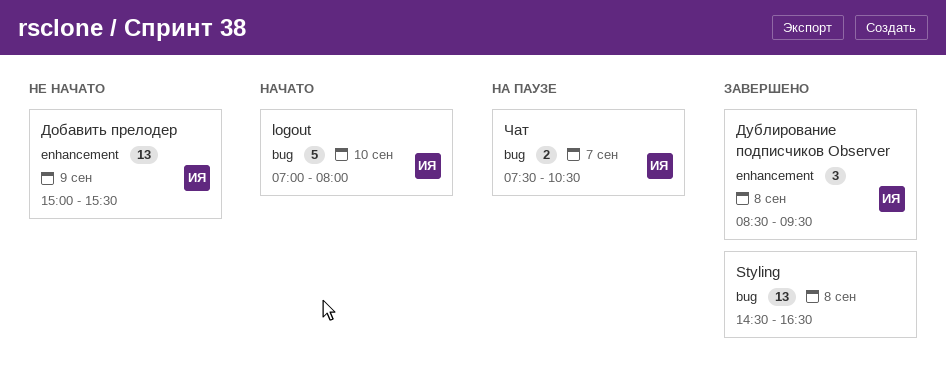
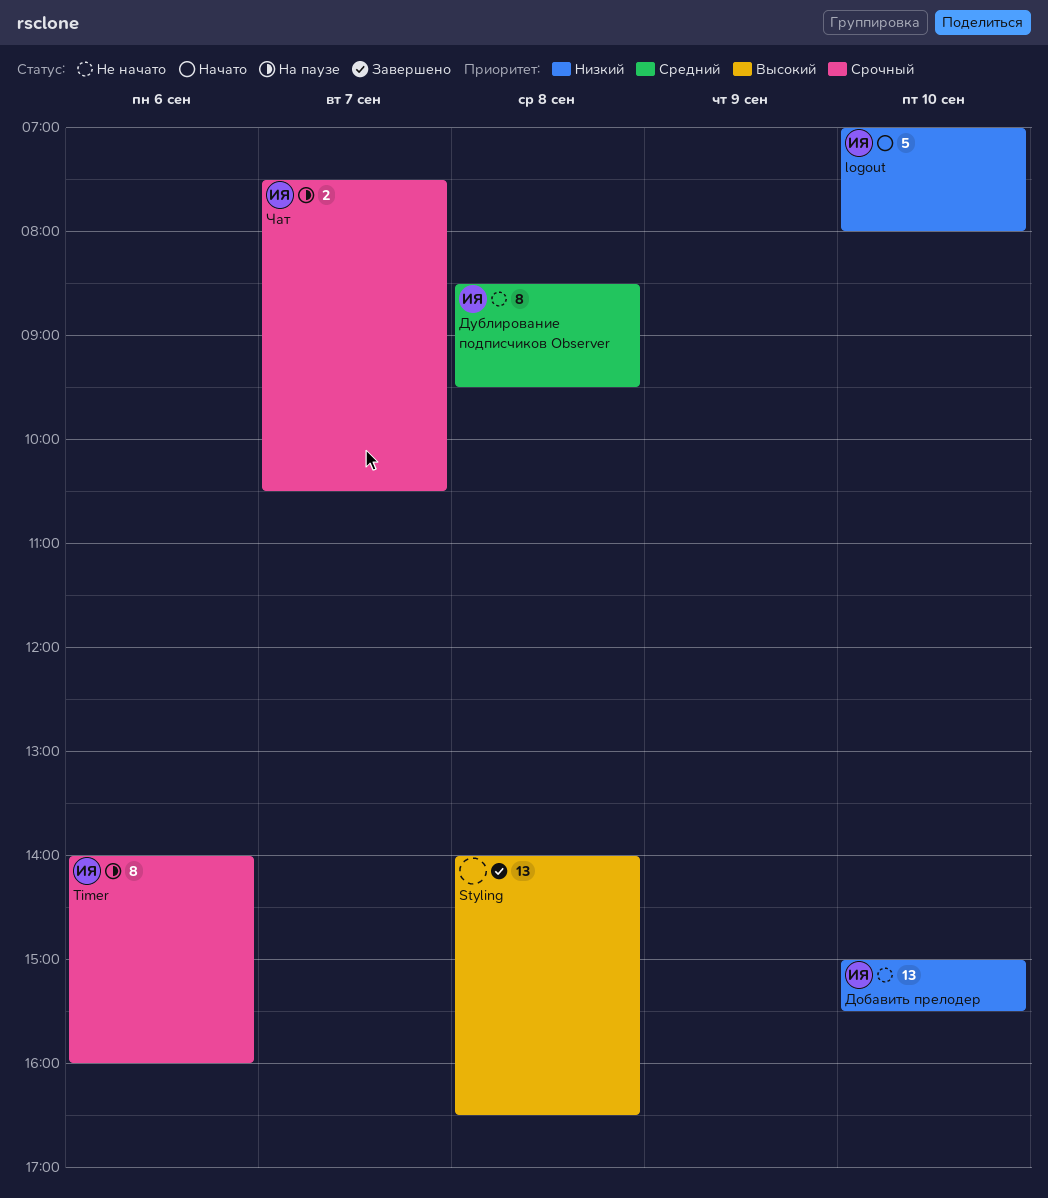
Styling, begins: 14:30 -> 14:00
Timer: none -> present
Добавить прелодер, day: Sep 9 -> Sep 10
Дублирование подписчиков Observer, status: Завершено -> Не начато
Дублирование подписчиков Observer, estimate: 3 -> 8

